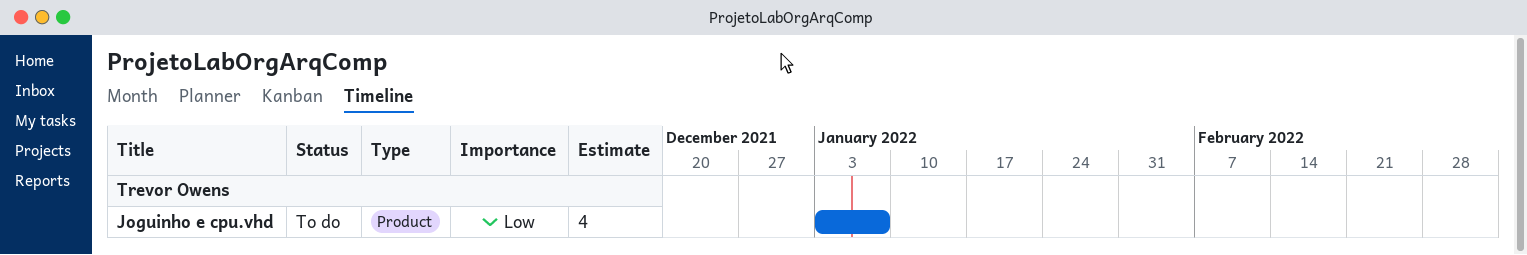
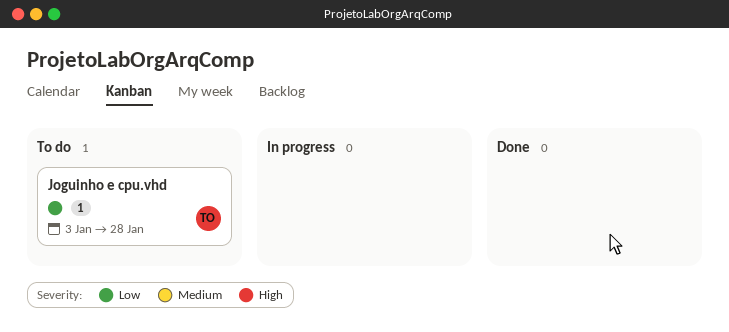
Joguinho e cpu.vhd, estimate: 4 -> 1
Joguinho e cpu.vhd, due: Jan 7 -> Jan 28

